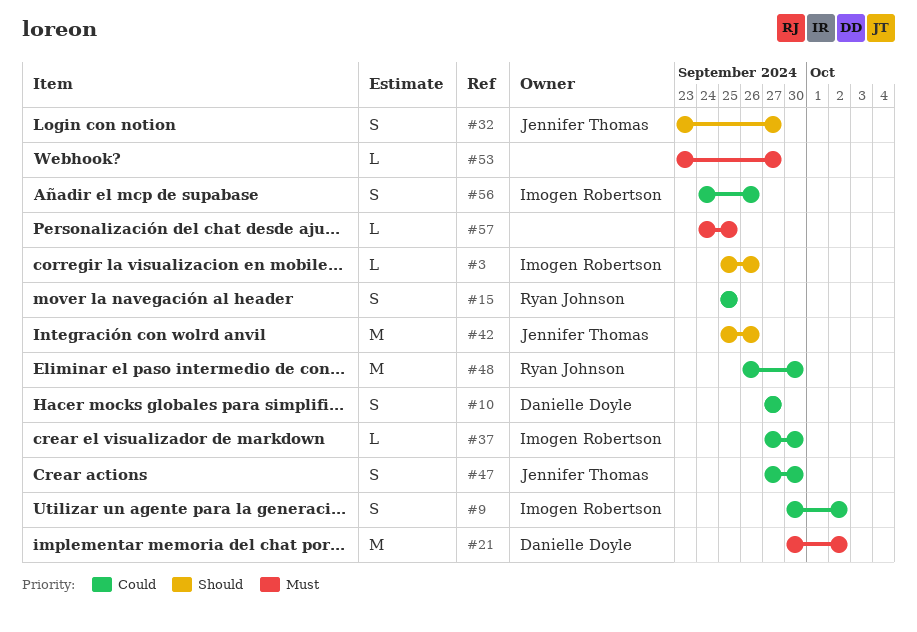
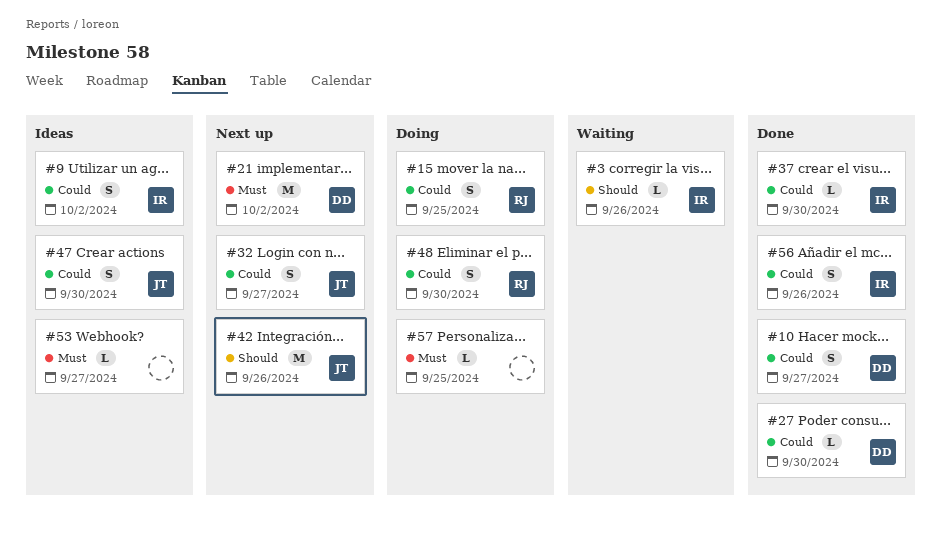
#27: none -> present
#32, priority: Should -> Could
#48, estimate: M -> S

